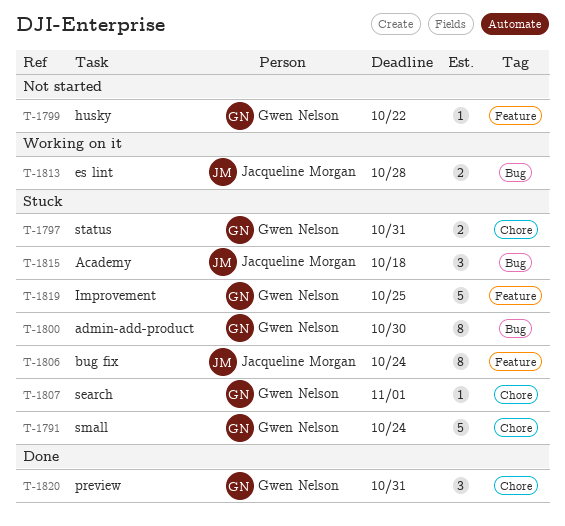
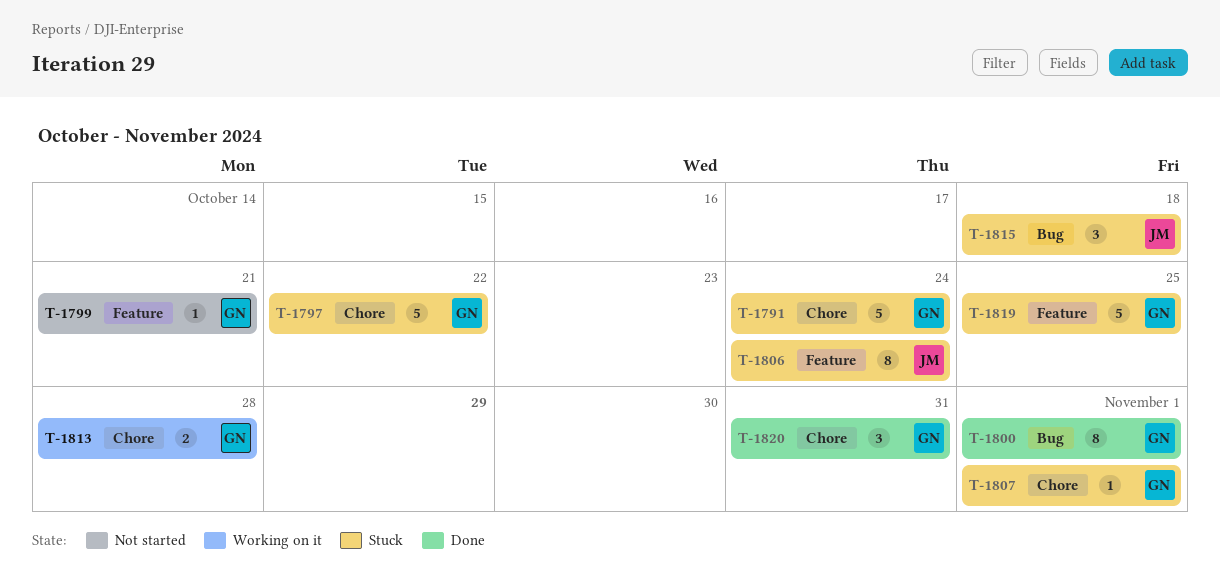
T-1797, estimate: 2 -> 5
T-1797, due: Oct 31 -> Oct 22
T-1799, due: Oct 22 -> Oct 21
T-1800, status: Stuck -> Done
T-1800, due: Oct 30 -> Nov 1
T-1813, owner: Jacqueline Morgan -> Gwen Nelson
T-1813, label: Bug -> Chore

